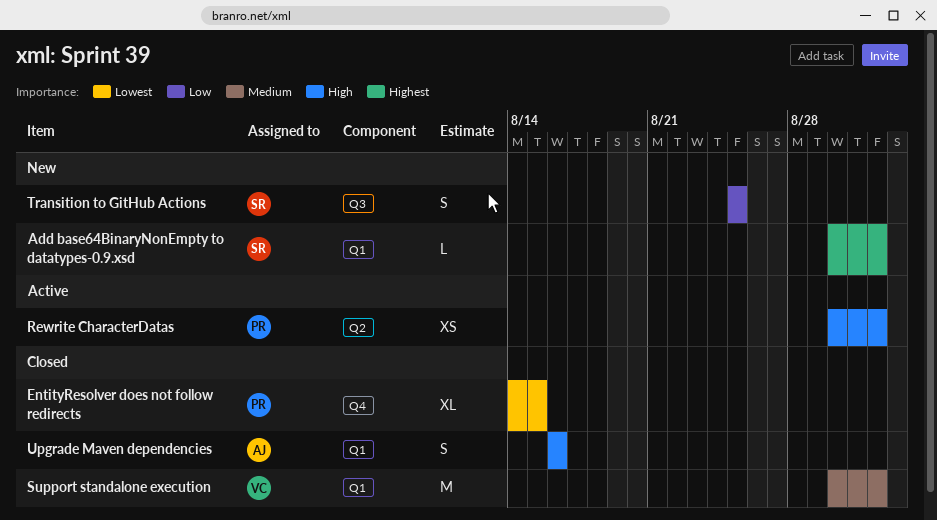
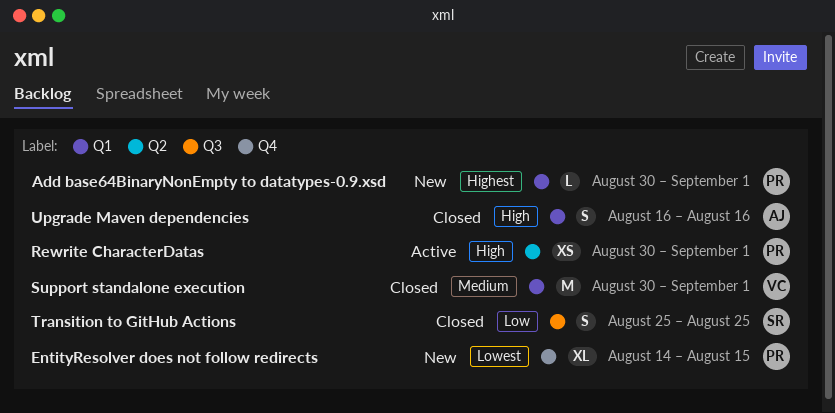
Add base64BinaryNonEmpty to datatypes-0.9.xsd, owner: SR -> PR
EntityResolver does not follow redirects, status: Closed -> New
Transition to GitHub Actions, status: New -> Closed

